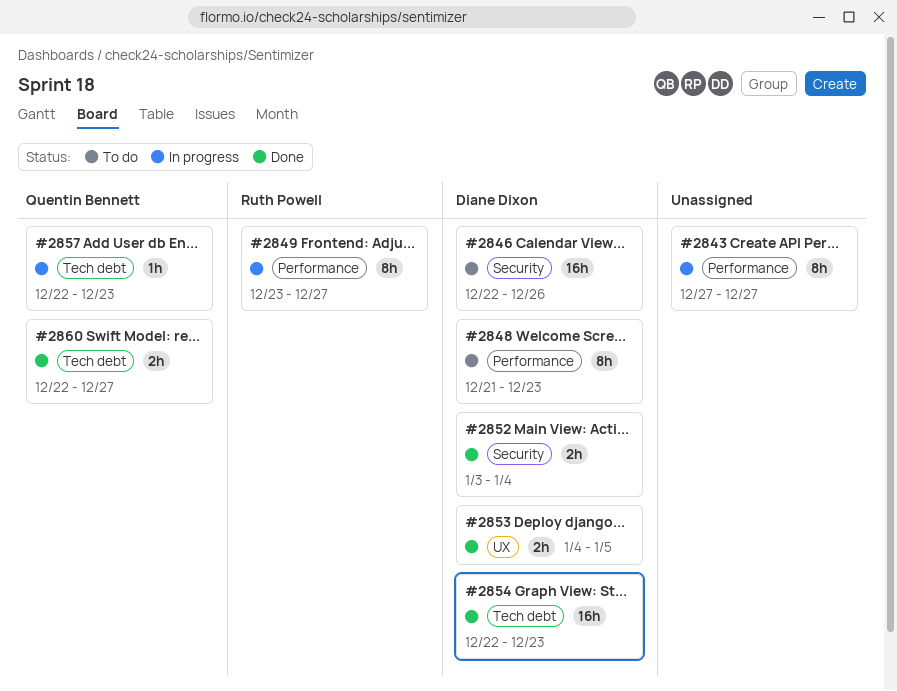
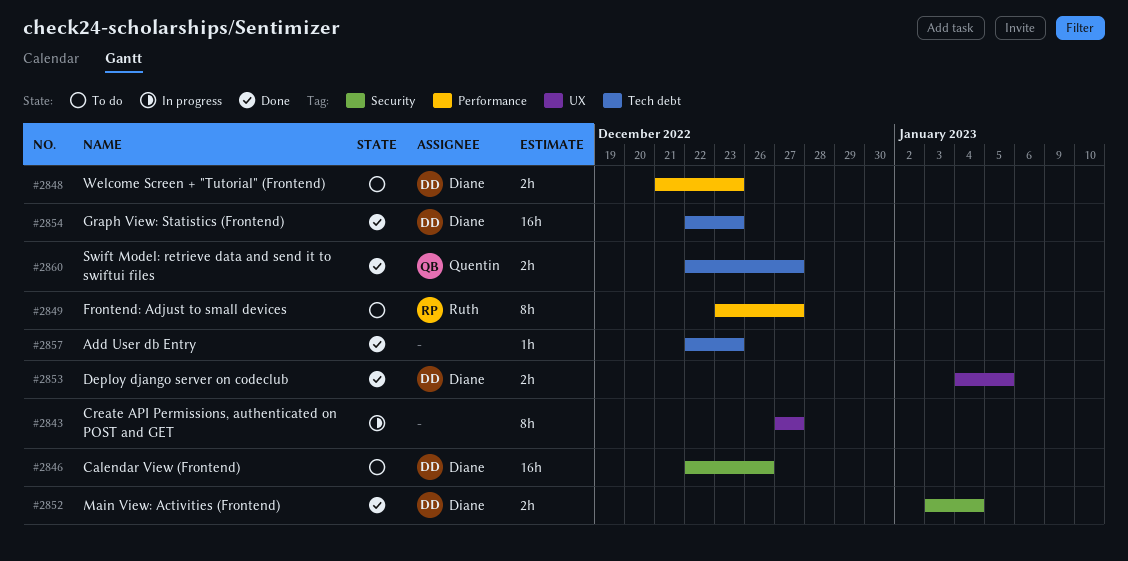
#2843, label: Performance -> UX
#2848, estimate: 8h -> 2h
#2849, status: In progress -> To do
#2857, status: In progress -> Done
#2857, owner: Quentin Bennett -> none

